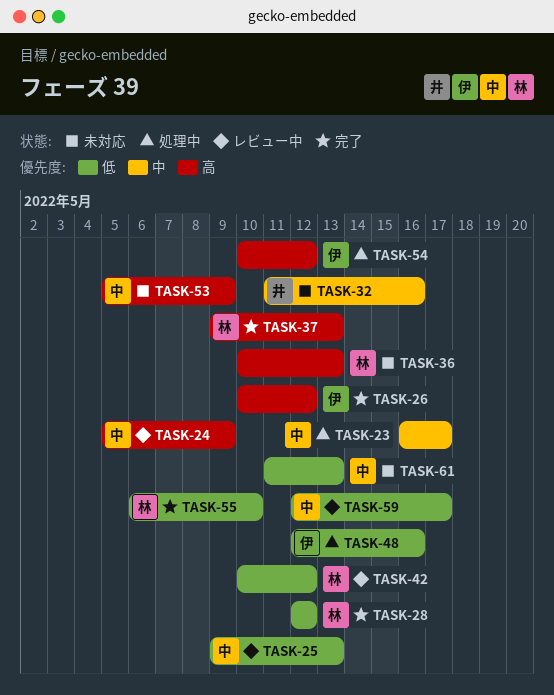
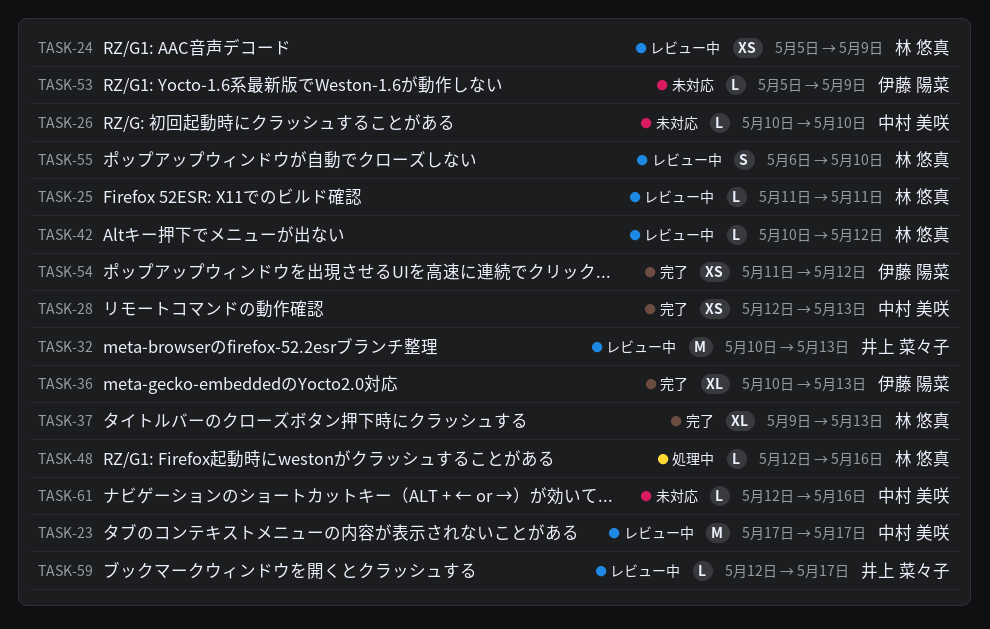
TASK-23, status: 処理中 -> レビュー中
TASK-23, start: May 16 -> May 17
TASK-24, owner: 中村 美咲 -> 林 悠真
TASK-25, owner: 中村 美咲 -> 林 悠真
TASK-25, start: May 9 -> May 11
TASK-25, due: May 13 -> May 11
TASK-26, status: 完了 -> 未対応
TASK-26, owner: 伊藤 陽菜 -> 中村 美咲
TASK-26, due: May 12 -> May 10
TASK-28, owner: 林 悠真 -> 中村 美咲
TASK-28, due: May 12 -> May 13
TASK-32, status: 未対応 -> レビュー中
TASK-32, start: May 11 -> May 10
TASK-32, due: May 16 -> May 13
TASK-36, status: 未対応 -> 完了
TASK-36, owner: 林 悠真 -> 伊藤 陽菜
TASK-48, owner: 伊藤 陽菜 -> 林 悠真
TASK-53, owner: 中村 美咲 -> 伊藤 陽菜
TASK-54, status: 処理中 -> 完了
TASK-54, start: May 10 -> May 11
TASK-55, status: 完了 -> レビュー中
TASK-59, owner: 中村 美咲 -> 井上 菜々子
TASK-61, start: May 11 -> May 12
TASK-61, due: May 13 -> May 16

